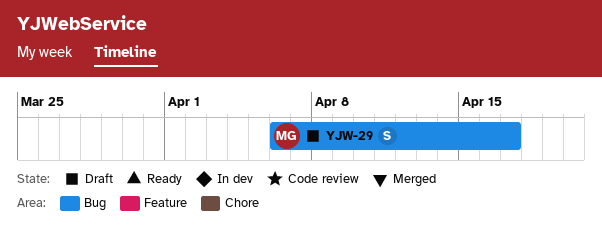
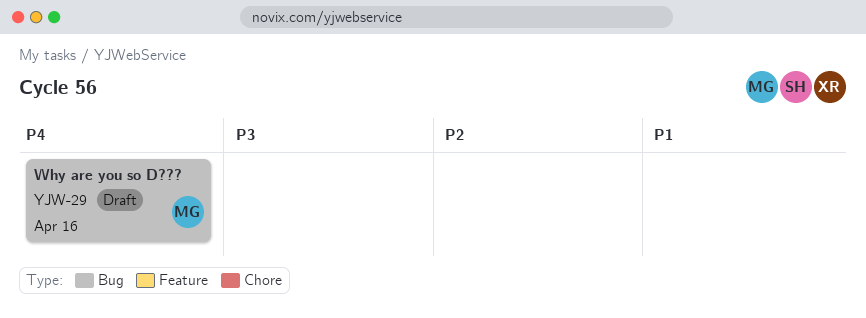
YJW-29, due: Apr 17 -> Apr 16

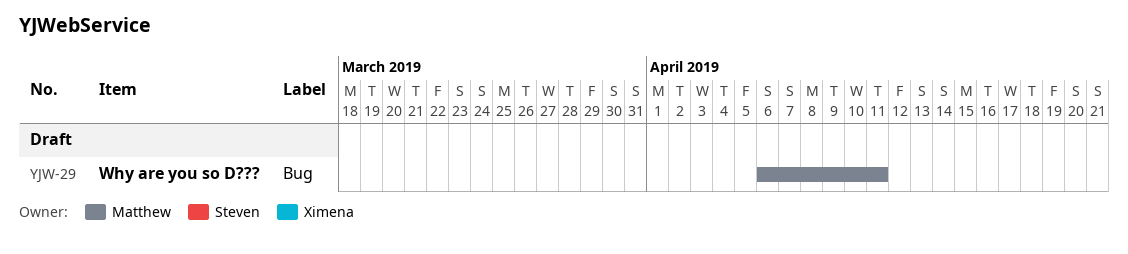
YJW-29, due: Apr 16 -> Apr 11

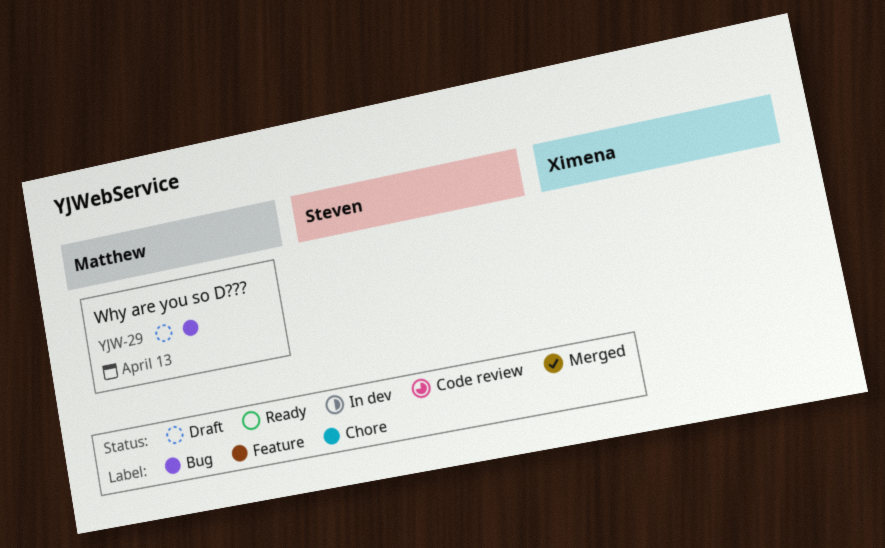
YJW-29, due: Apr 11 -> Apr 13

